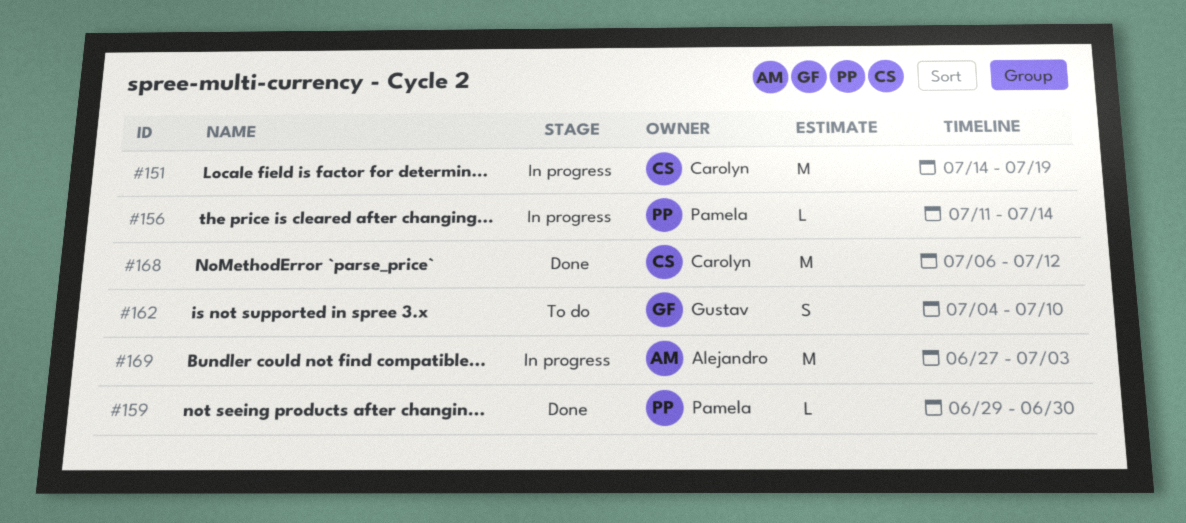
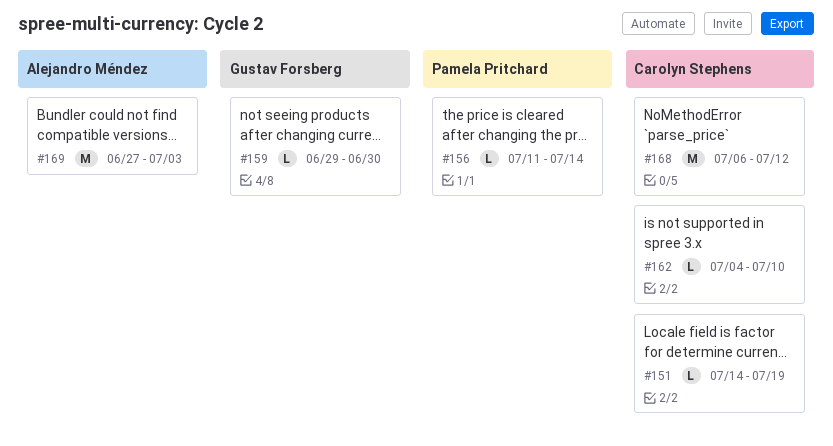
#151, estimate: M -> L
#159, owner: Pamela Pritchard -> Gustav Forsberg
#162, owner: Gustav Forsberg -> Carolyn Stephens
#162, estimate: S -> L

